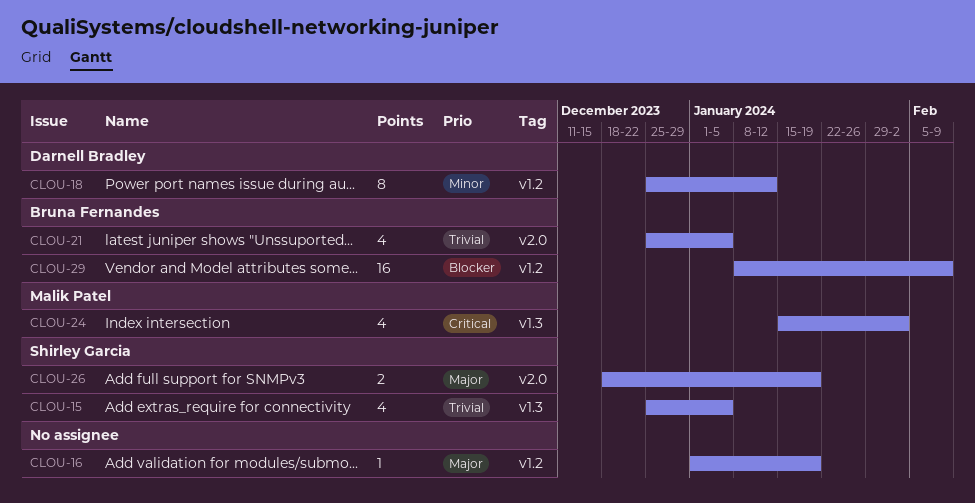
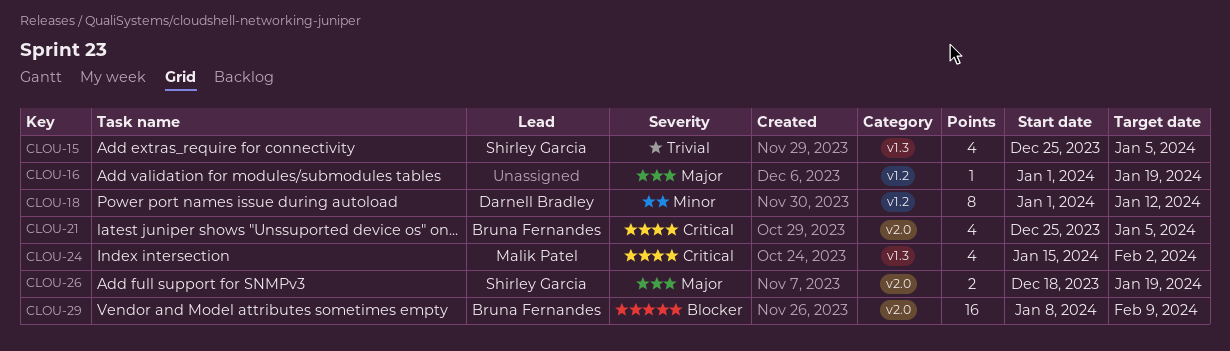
CLOU-18, start: Dec 25 -> Jan 1
CLOU-21, priority: Trivial -> Critical
CLOU-29, label: v1.2 -> v2.0

